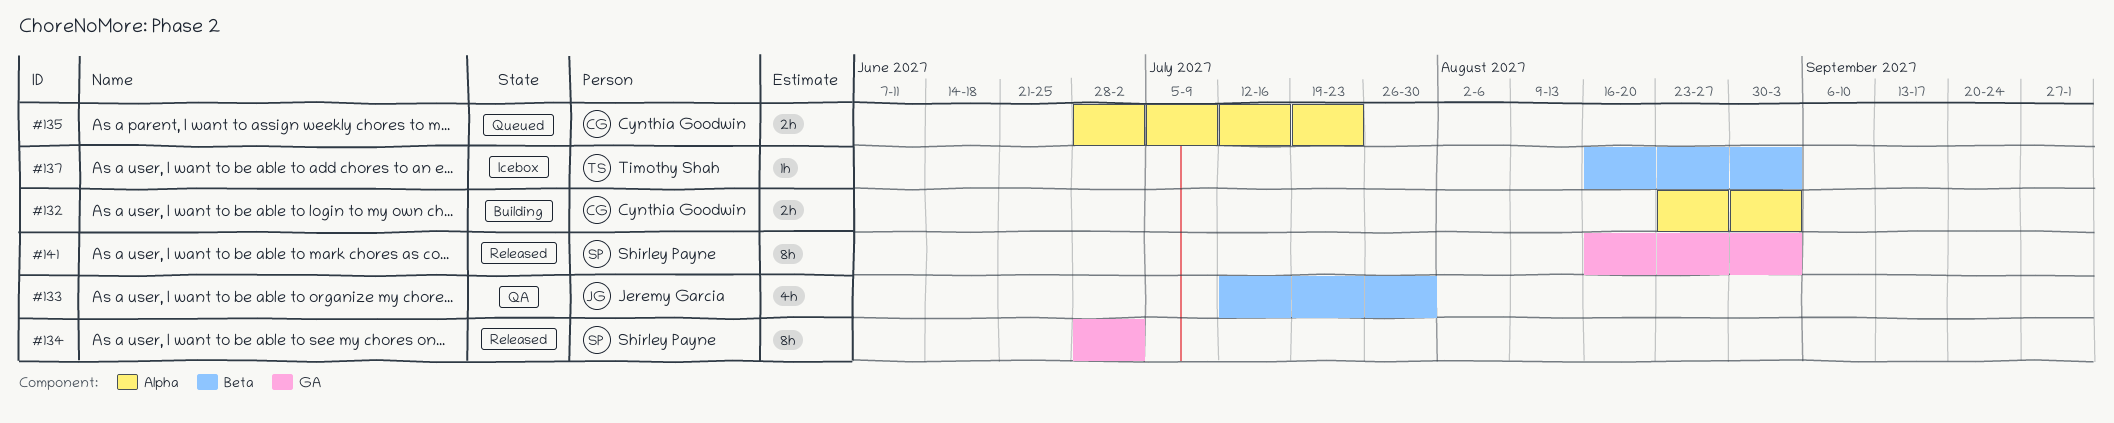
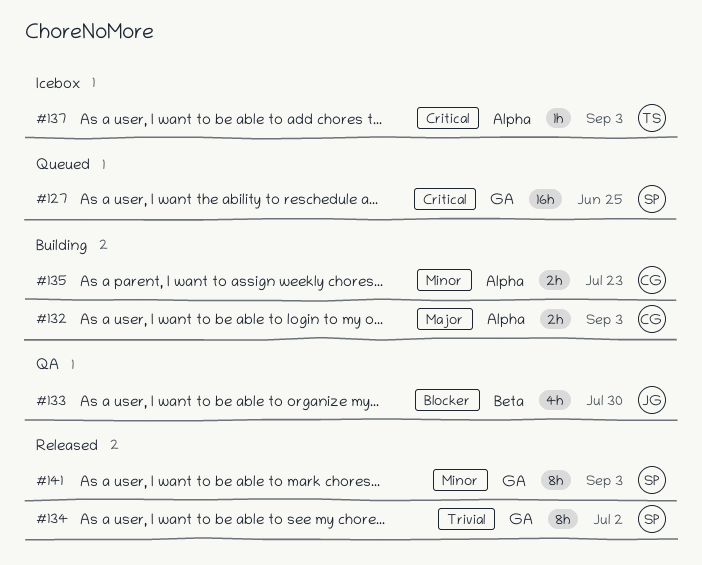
#127: none -> present
#135, status: Queued -> Building
#137, label: Beta -> Alpha

